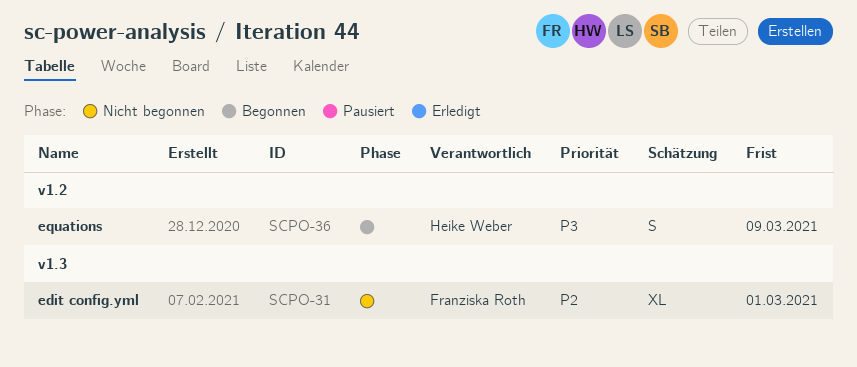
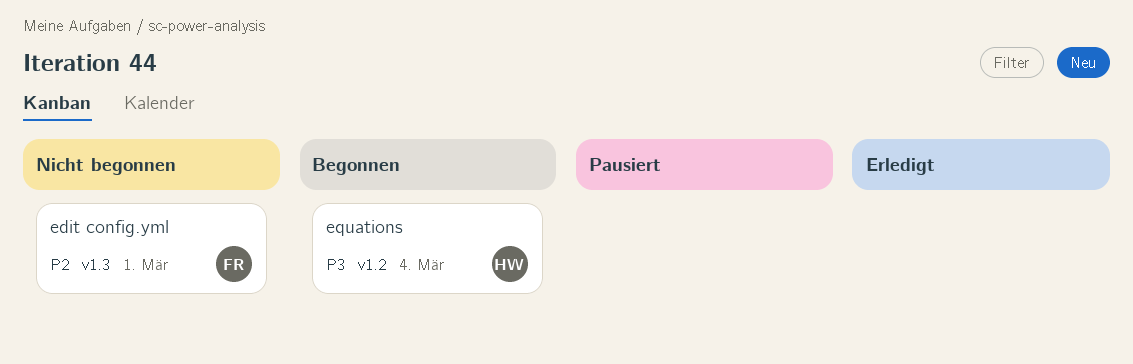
equations, due: Mar 9 -> Mar 4

